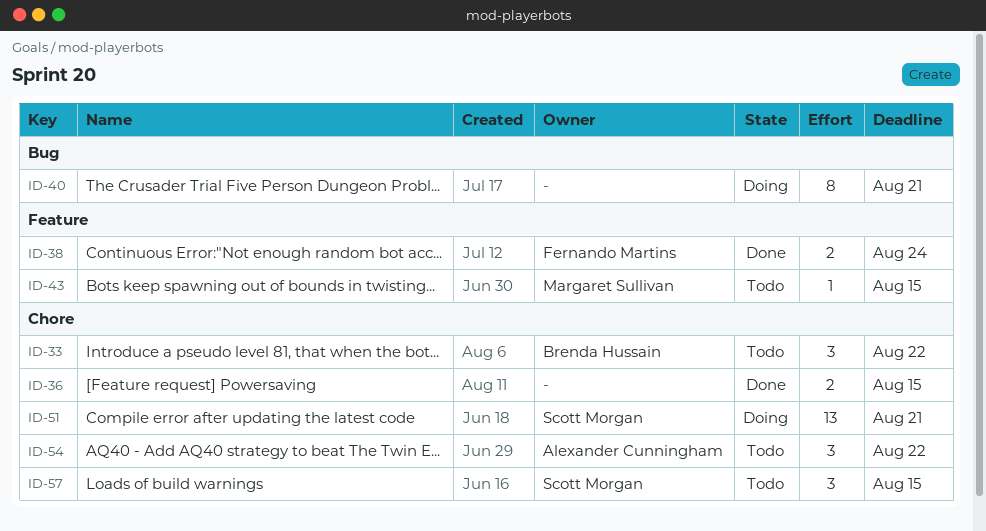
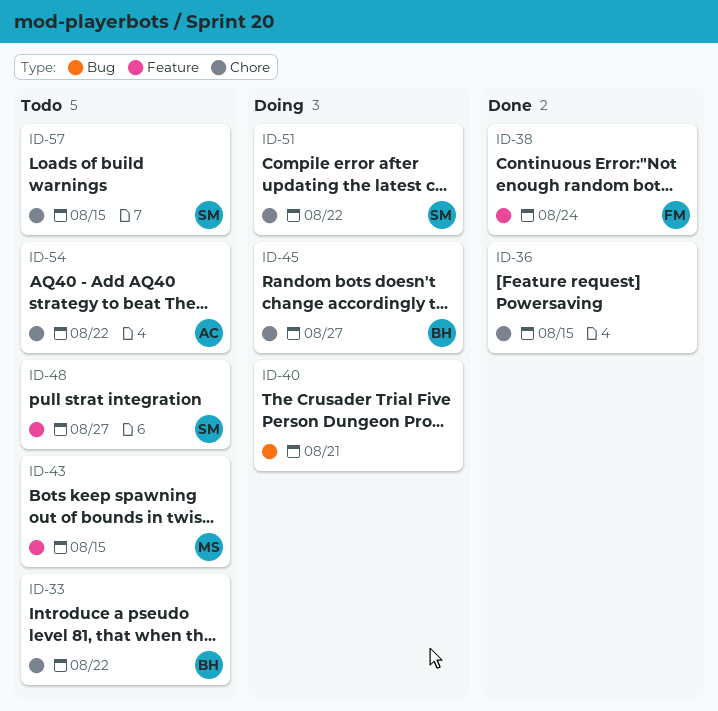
ID-45: none -> present
ID-48: none -> present
ID-51, due: Aug 21 -> Aug 22

